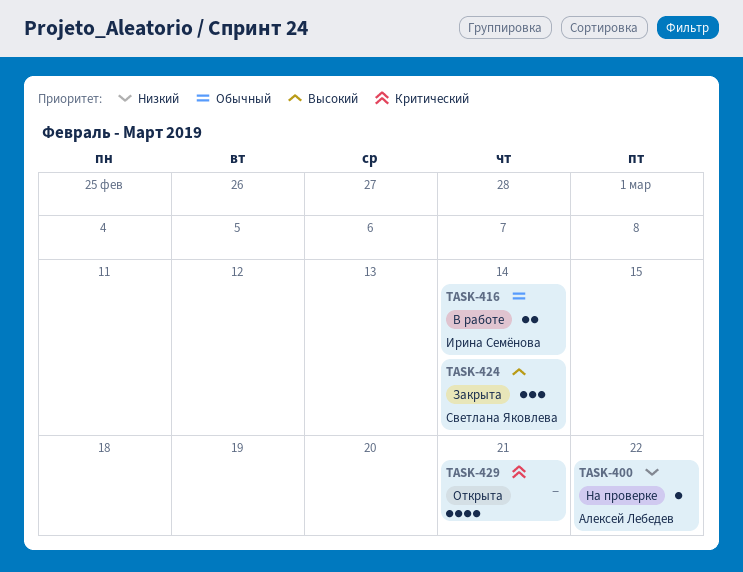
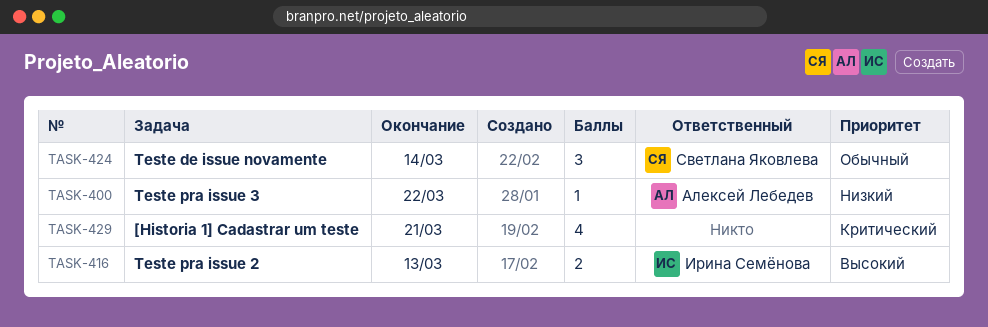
TASK-416, priority: Обычный -> Высокий
TASK-416, due: Mar 14 -> Mar 13
TASK-424, priority: Высокий -> Обычный

